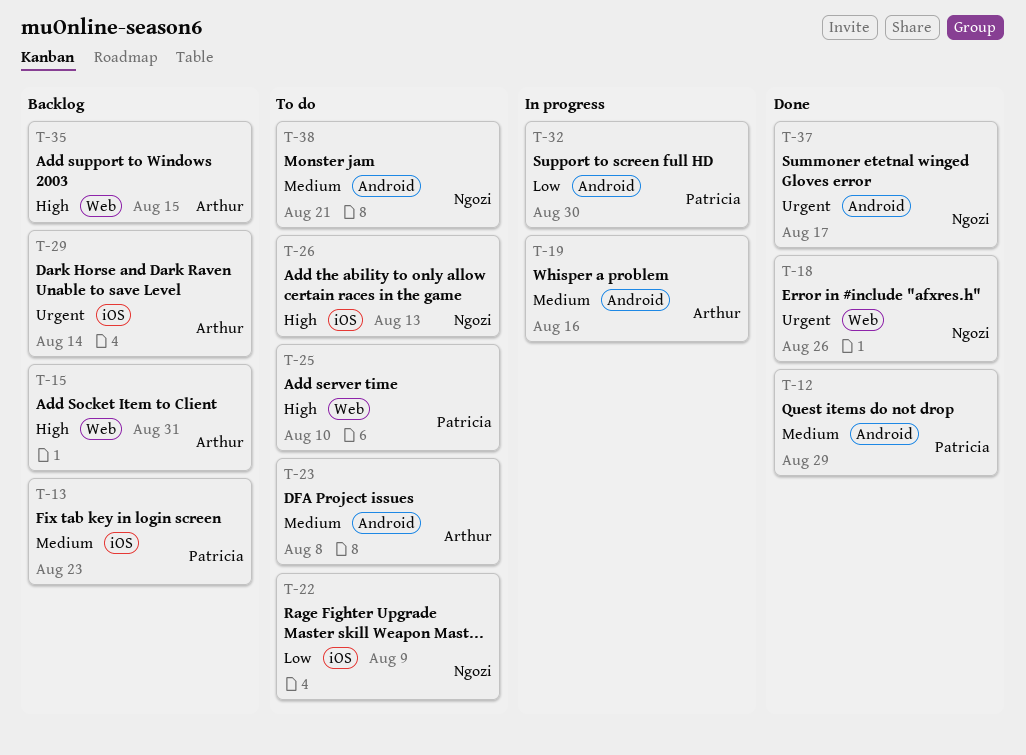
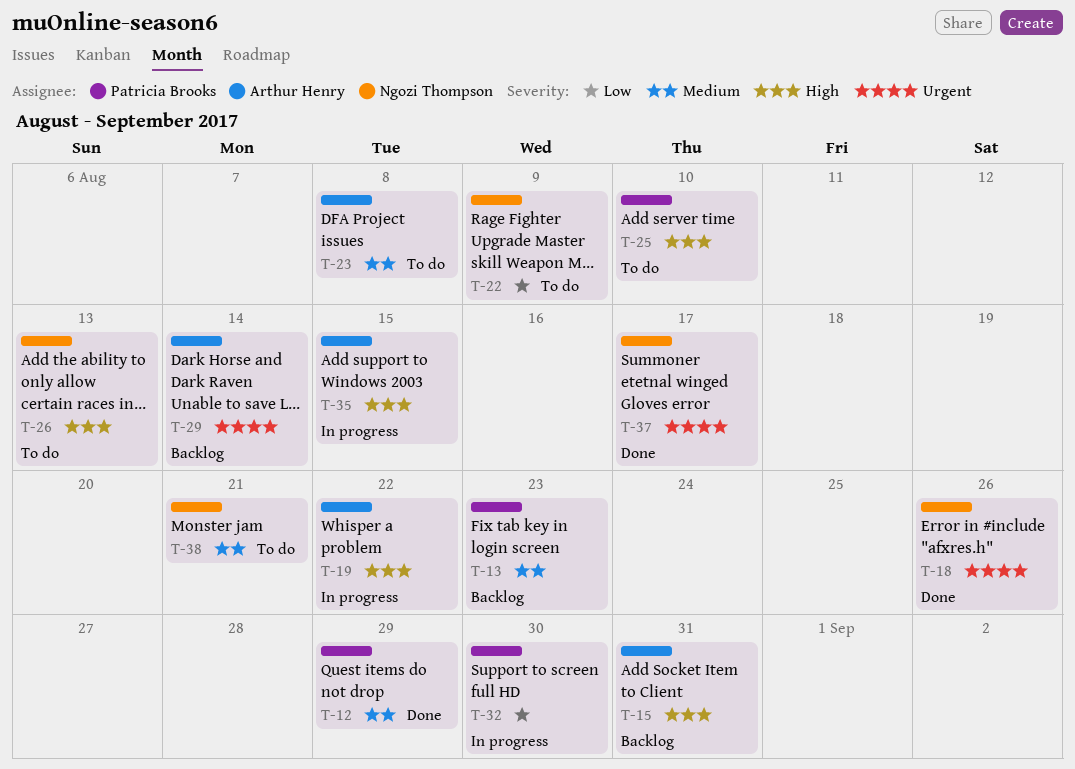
T-19, priority: Medium -> High
T-19, due: Aug 16 -> Aug 22
T-35, status: Backlog -> In progress

